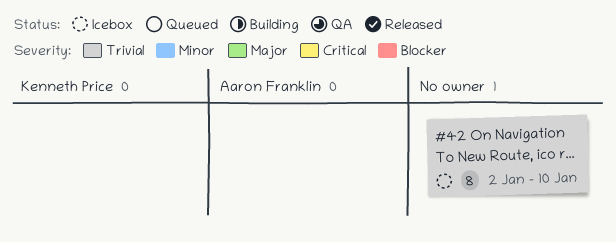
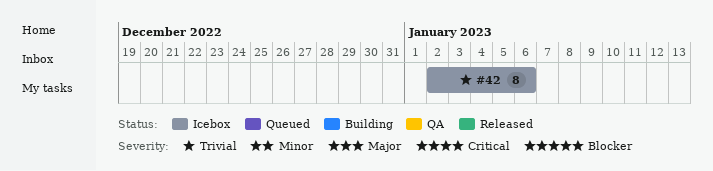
#42, due: Jan 10 -> Jan 6

